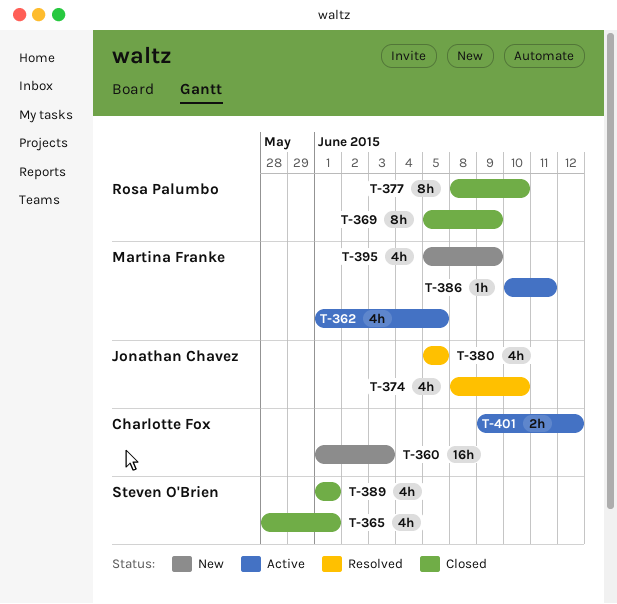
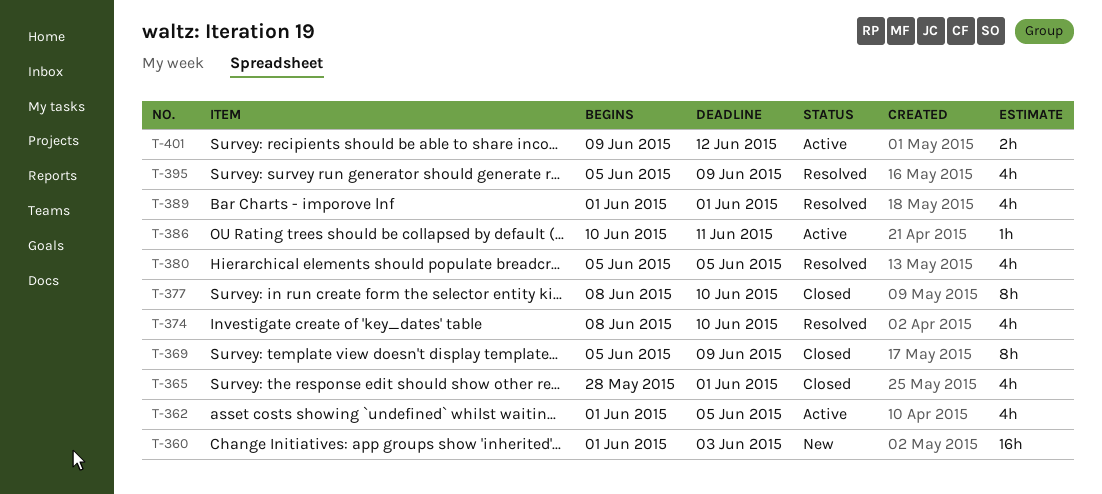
T-389, status: Closed -> Resolved
T-395, status: New -> Resolved

